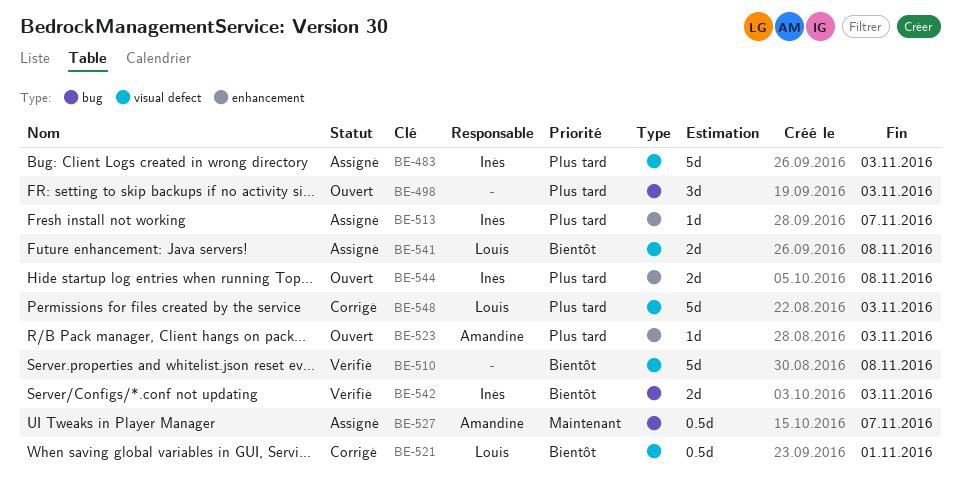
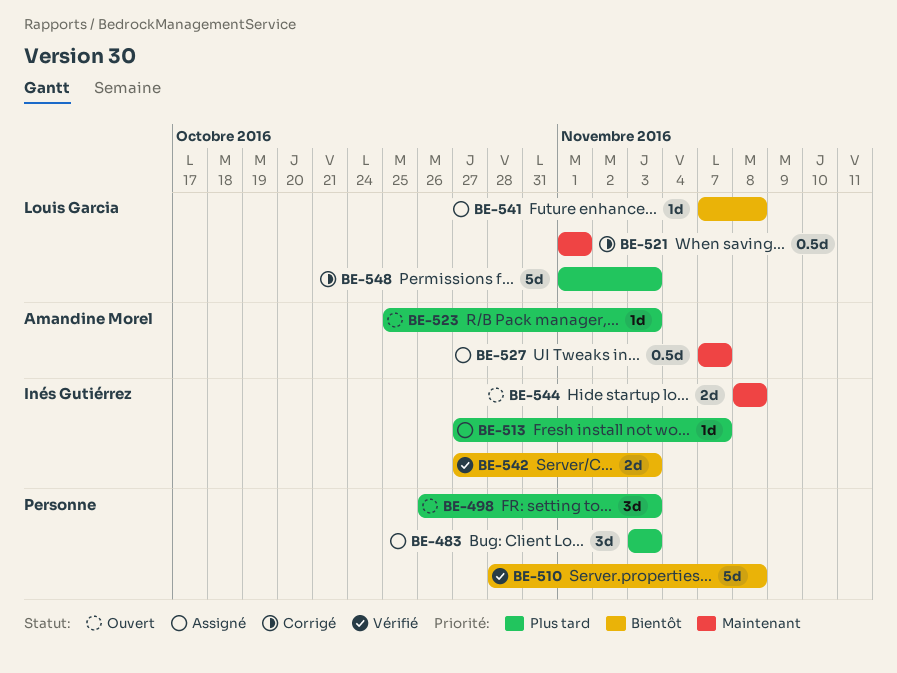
BE-483, owner: Inés Gutiérrez -> none
BE-483, estimate: 5d -> 3d
BE-521, priority: Bientôt -> Maintenant
BE-541, estimate: 2d -> 1d
BE-544, priority: Plus tard -> Maintenant

